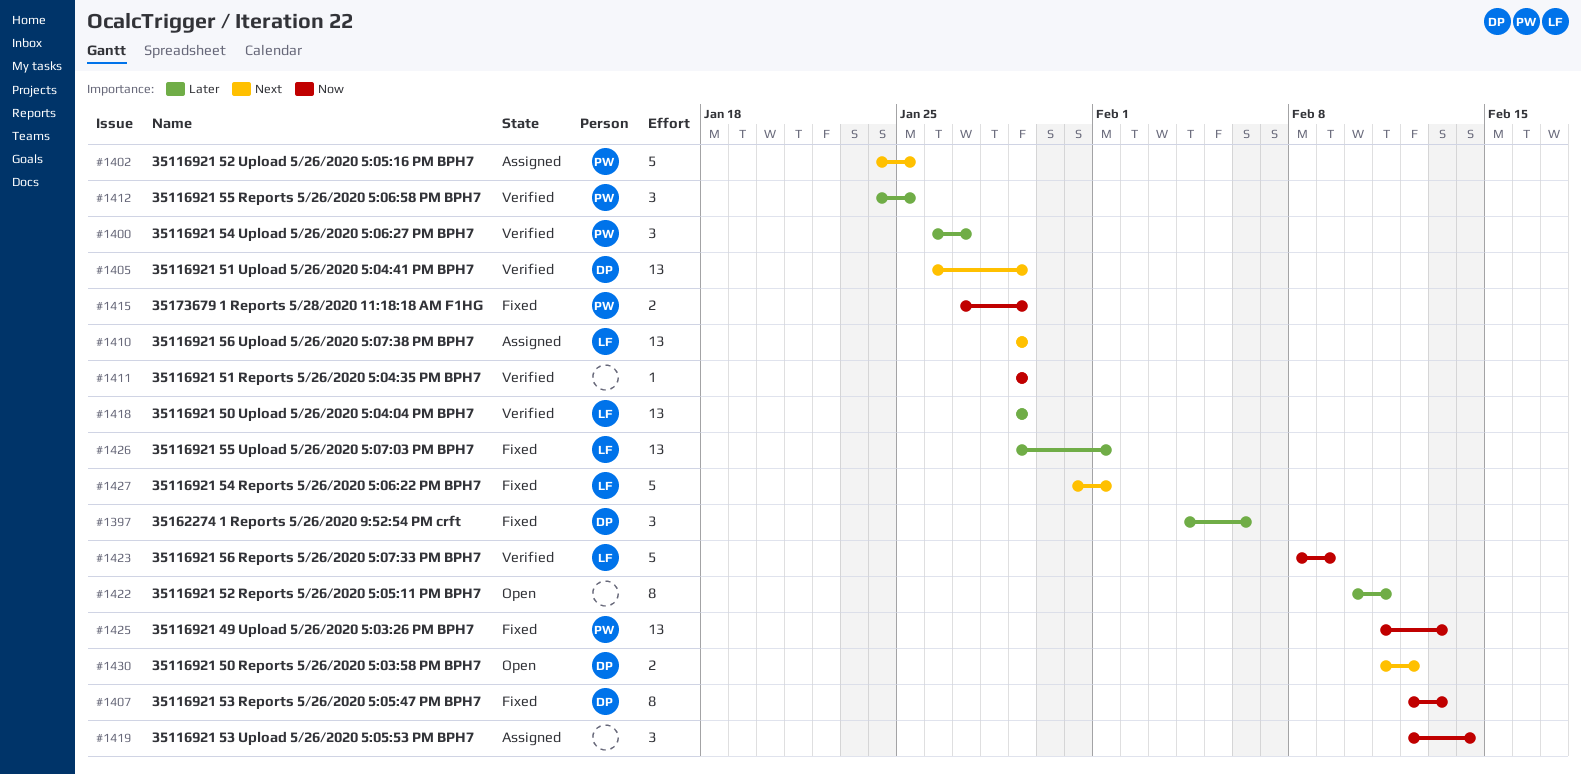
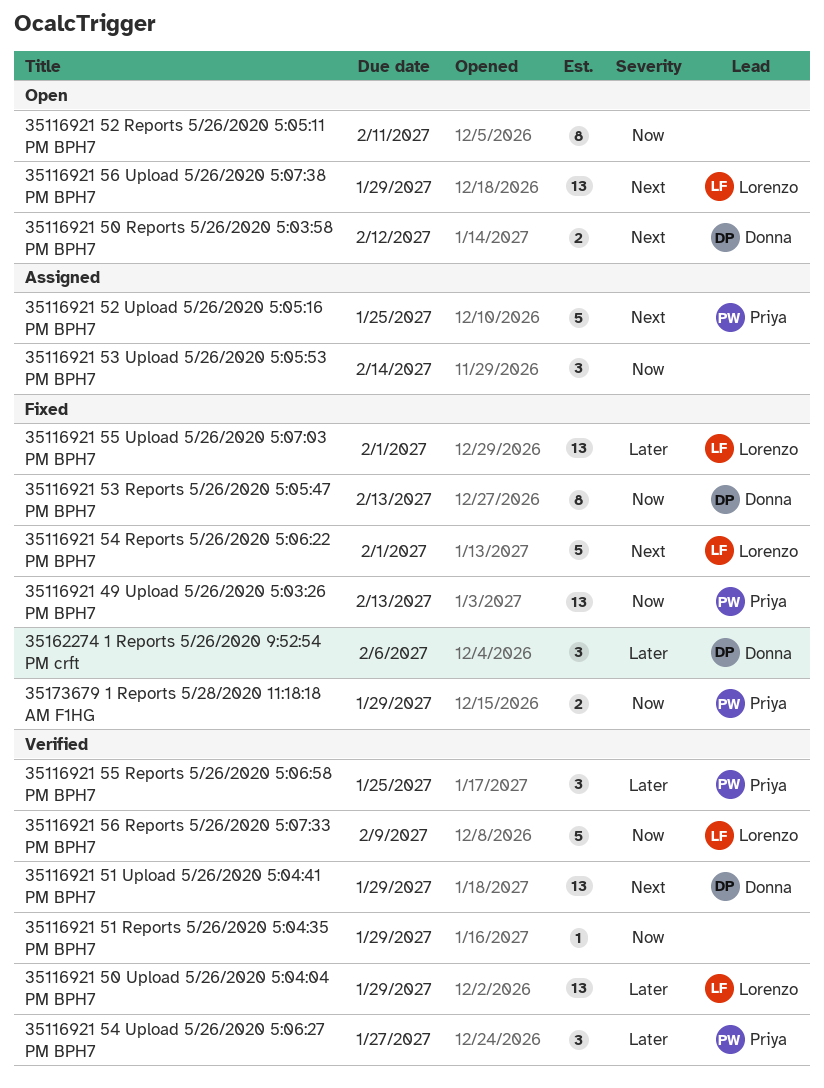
35116921 52 Reports 5/26/2020 5:05:11 PM BPH7, priority: Later -> Now
35116921 56 Upload 5/26/2020 5:07:38 PM BPH7, status: Assigned -> Open

